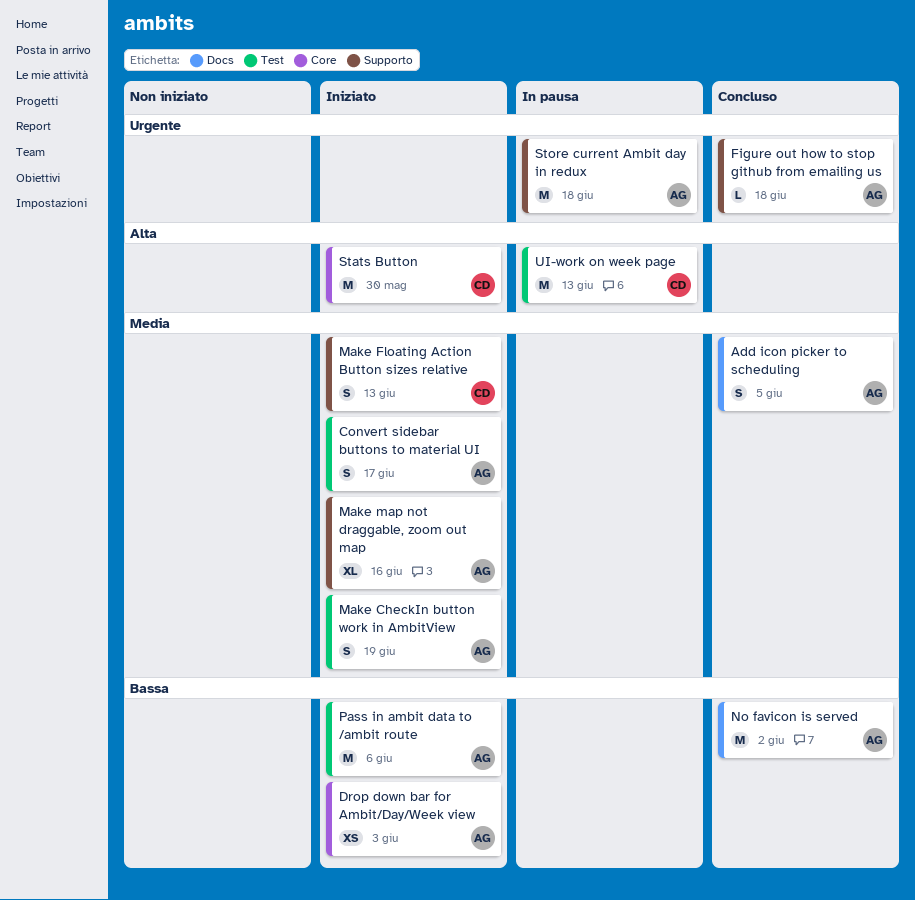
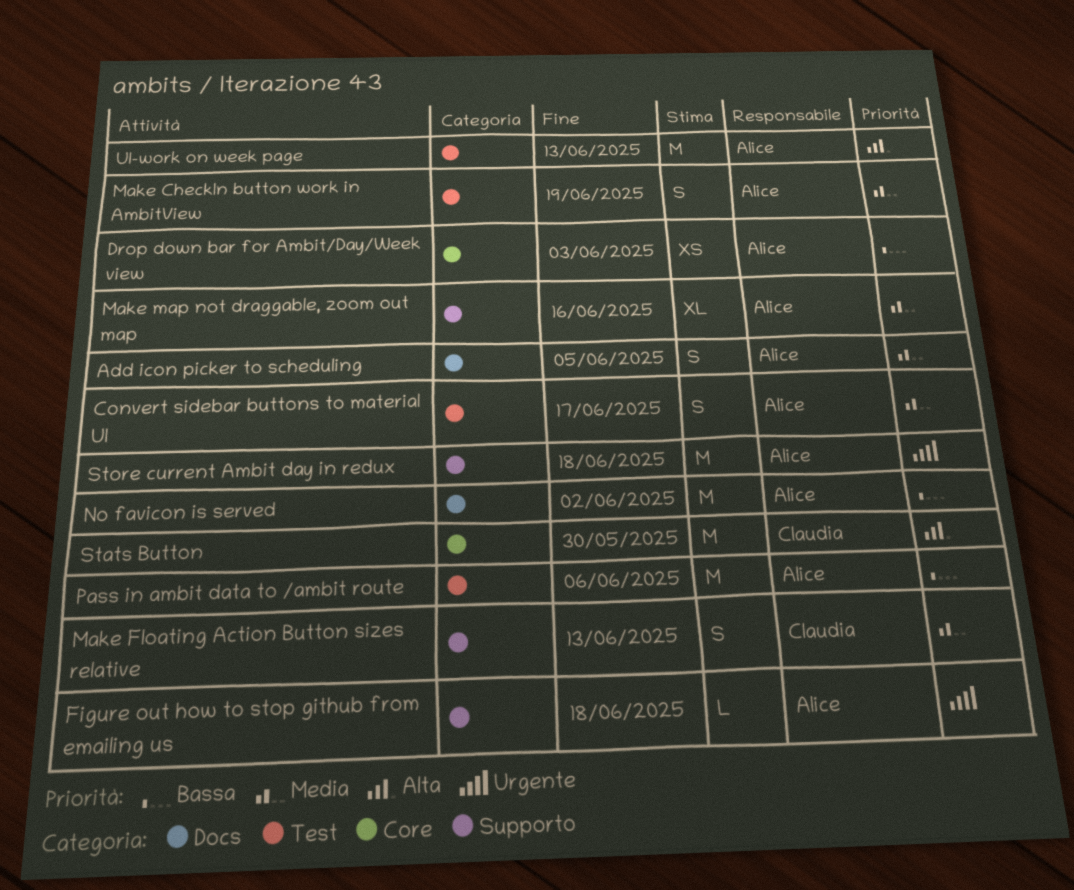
UI-work on week page, owner: Claudia -> Alice

